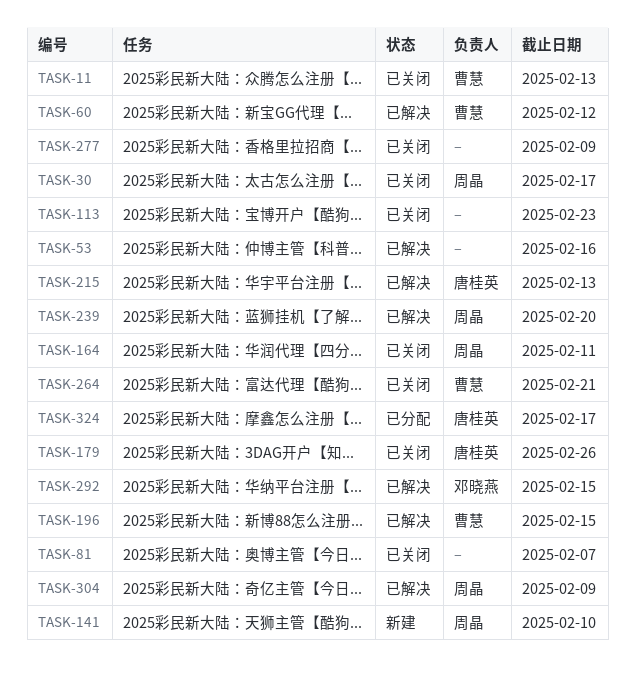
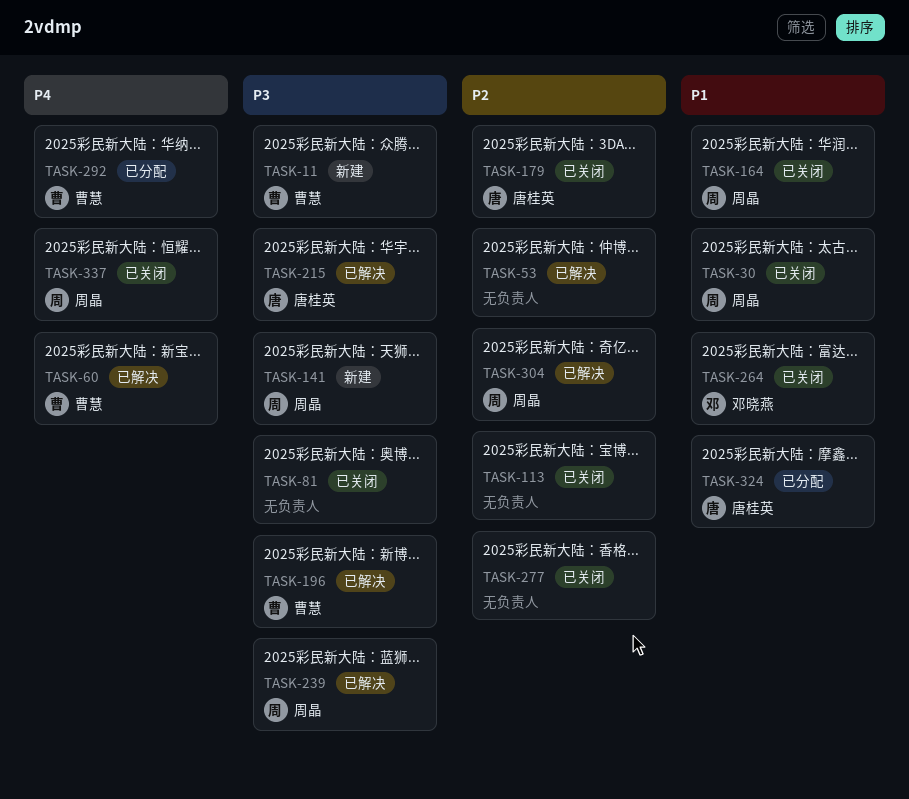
TASK-11, status: 已关闭 -> 新建
TASK-264, owner: 曹慧 -> 邓晓燕
TASK-292, status: 已解决 -> 已分配
TASK-292, owner: 邓晓燕 -> 曹慧
TASK-337: none -> present

